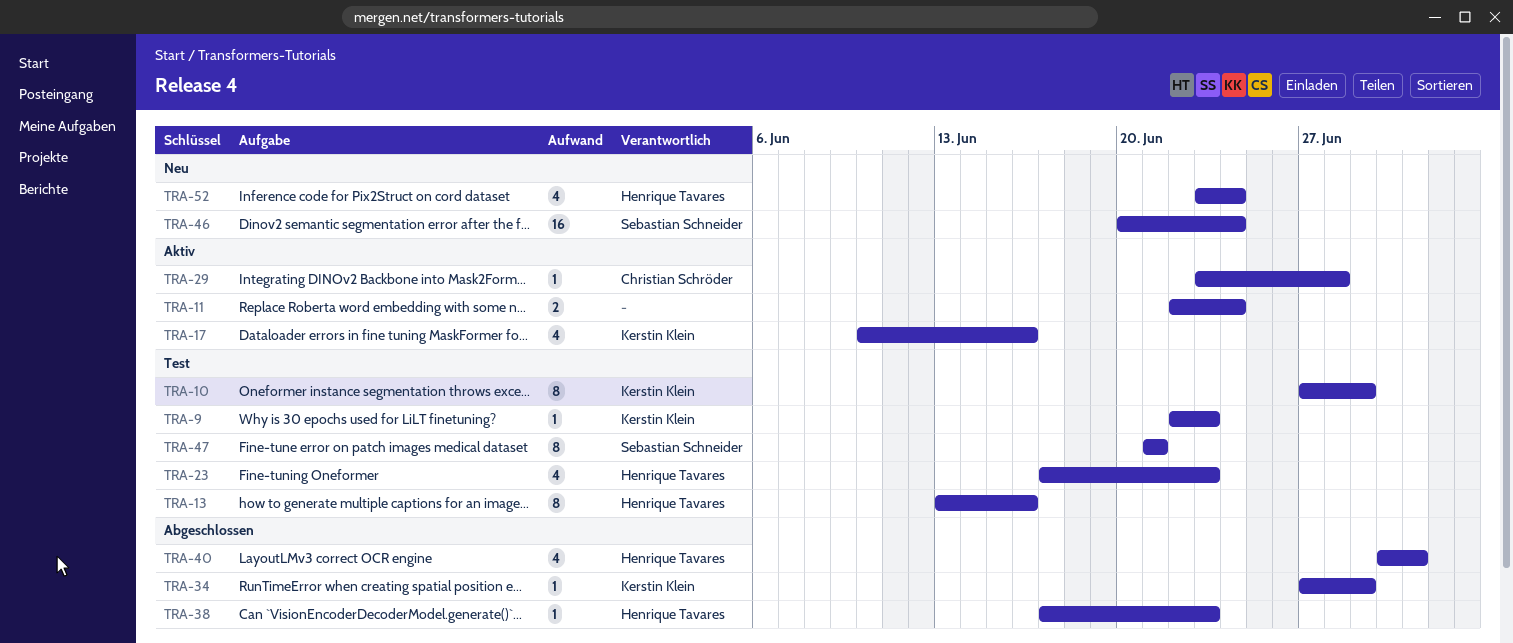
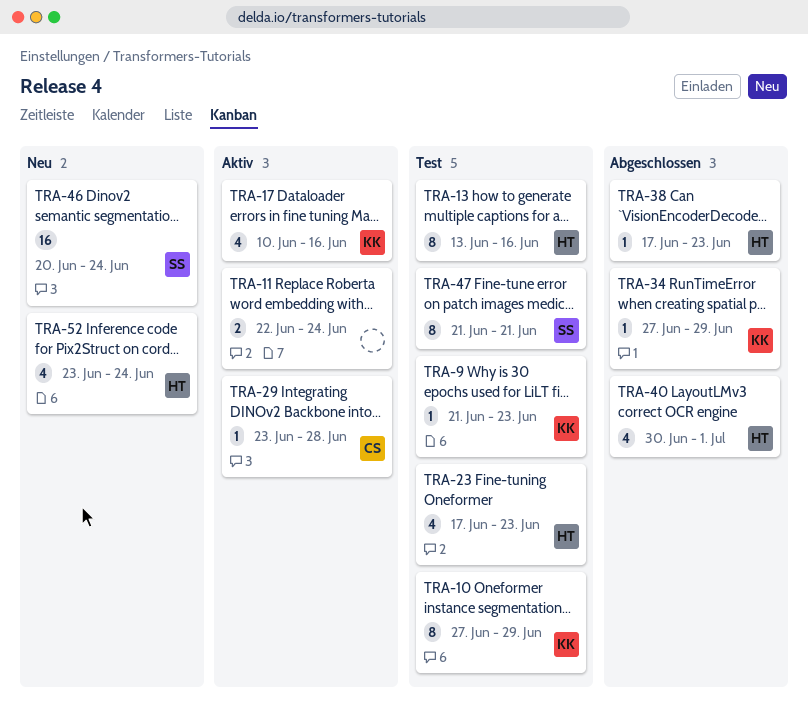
TRA-9, start: Jun 22 -> Jun 21

